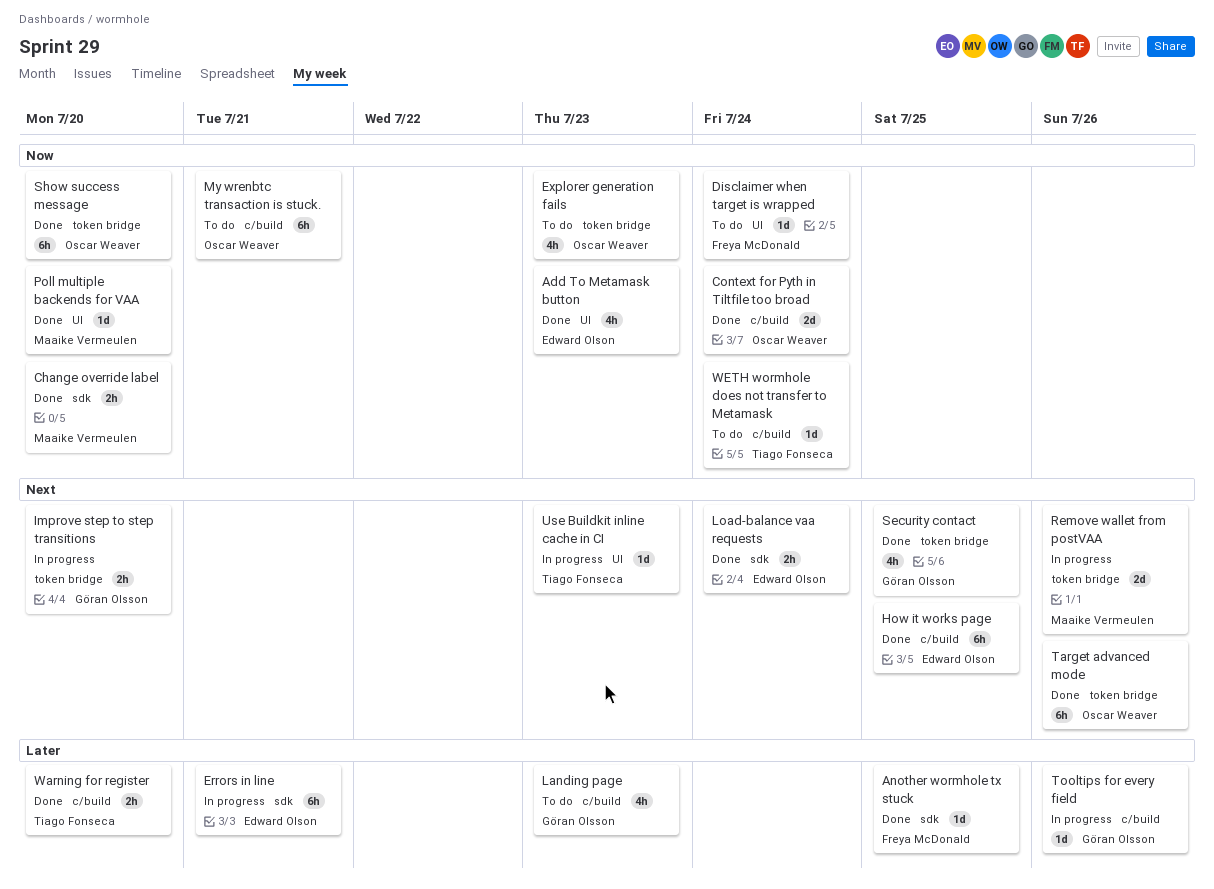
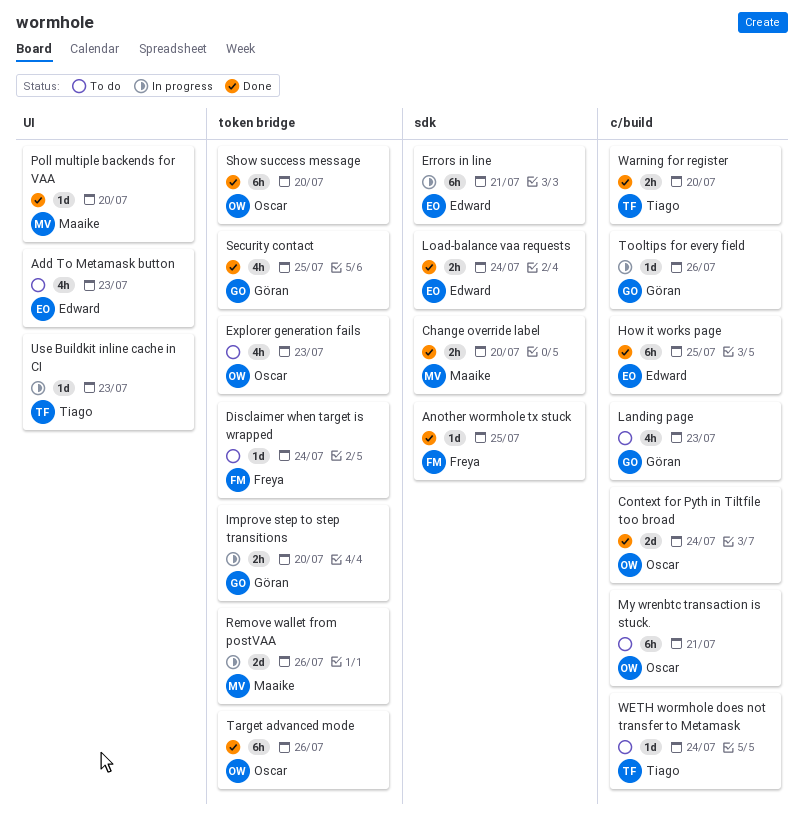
Add To Metamask button, status: Done -> To do
Disclaimer when target is wrapped, label: UI -> token bridge

